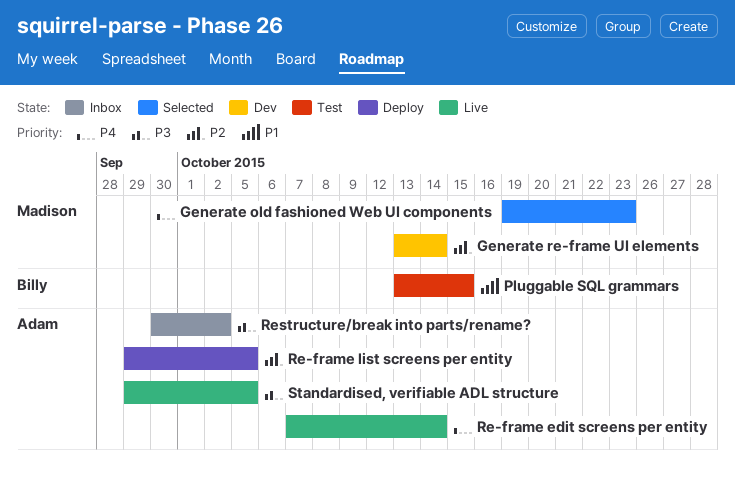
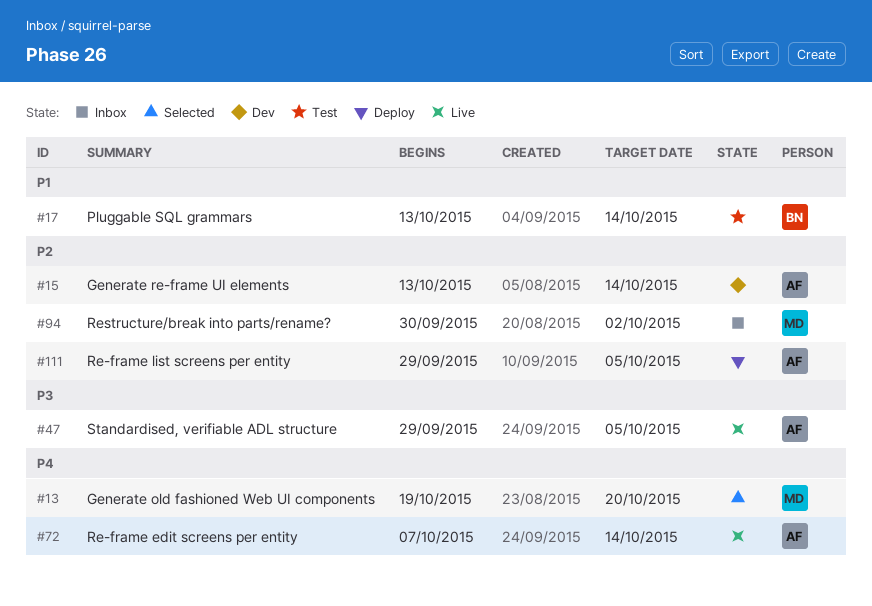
Generate old fashioned Web UI components, due: Oct 23 -> Oct 20
Generate re-frame UI elements, owner: Madison -> Adam
Pluggable SQL grammars, due: Oct 15 -> Oct 14
Restructure/break into parts/rename?, owner: Adam -> Madison
Restructure/break into parts/rename?, priority: P3 -> P2

